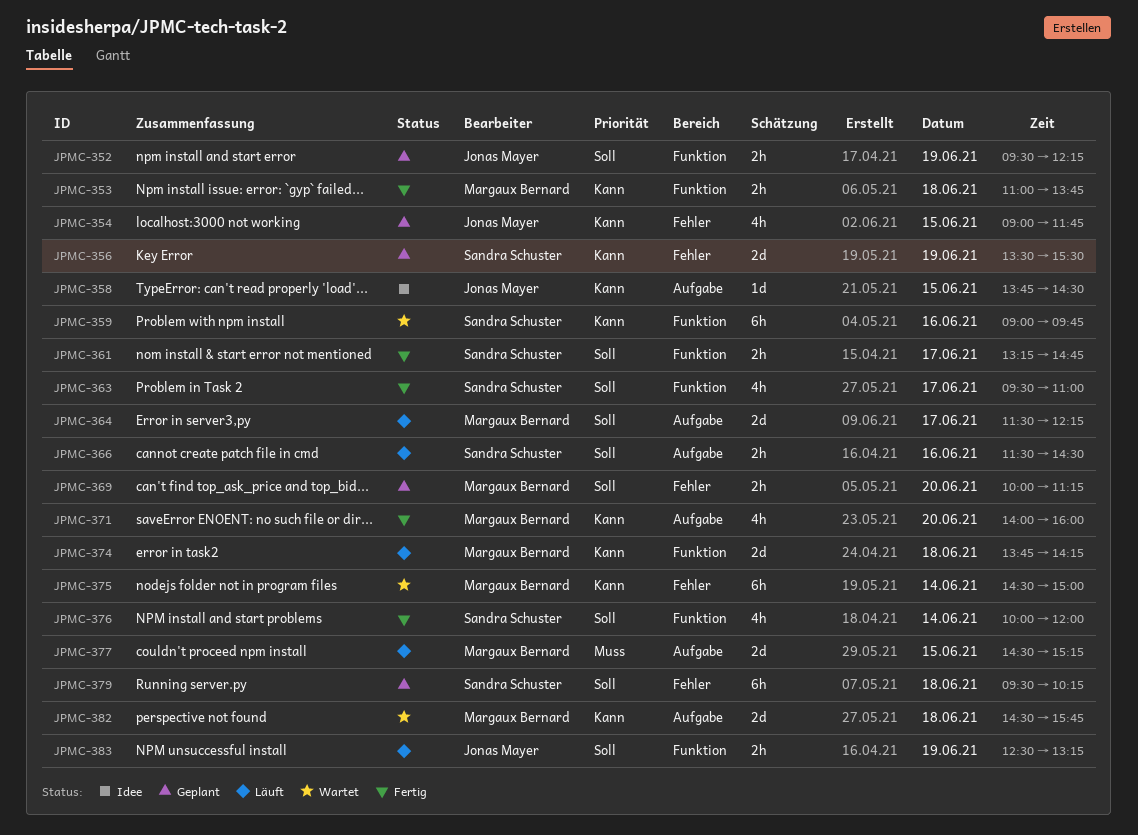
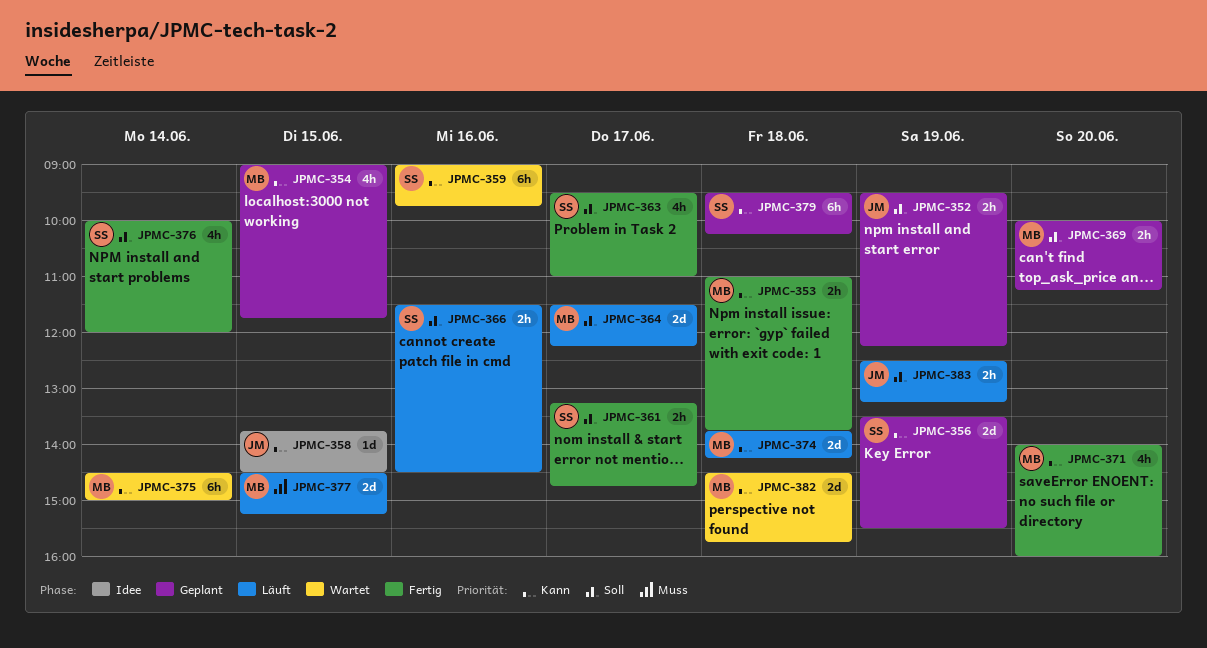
JPMC-354, owner: Jonas Mayer -> Margaux Bernard
JPMC-379, priority: Soll -> Kann

